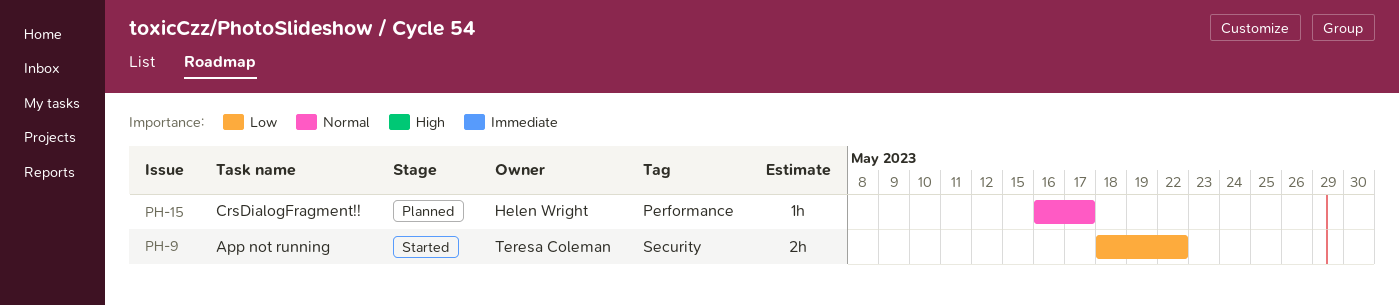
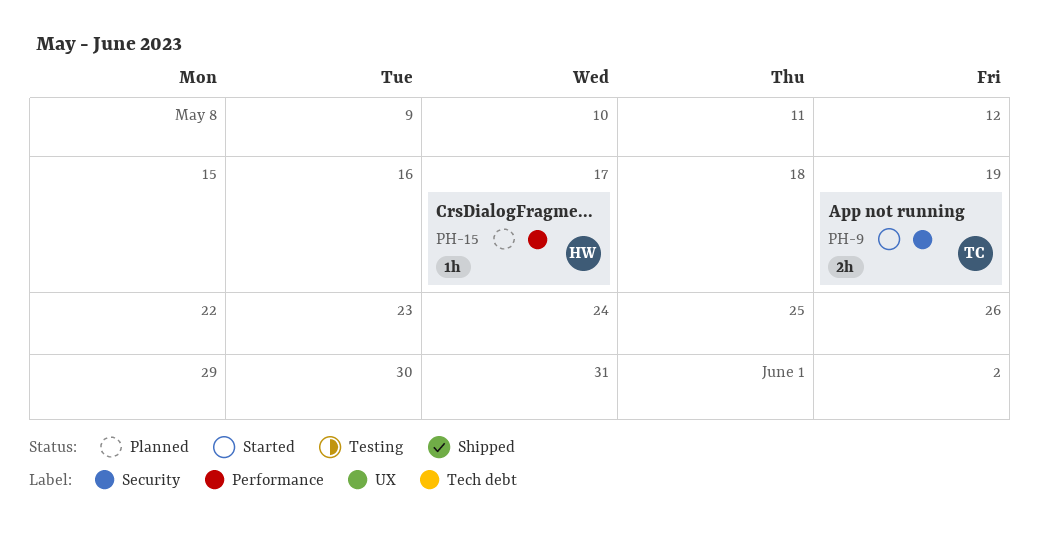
PH-9, due: May 22 -> May 19

